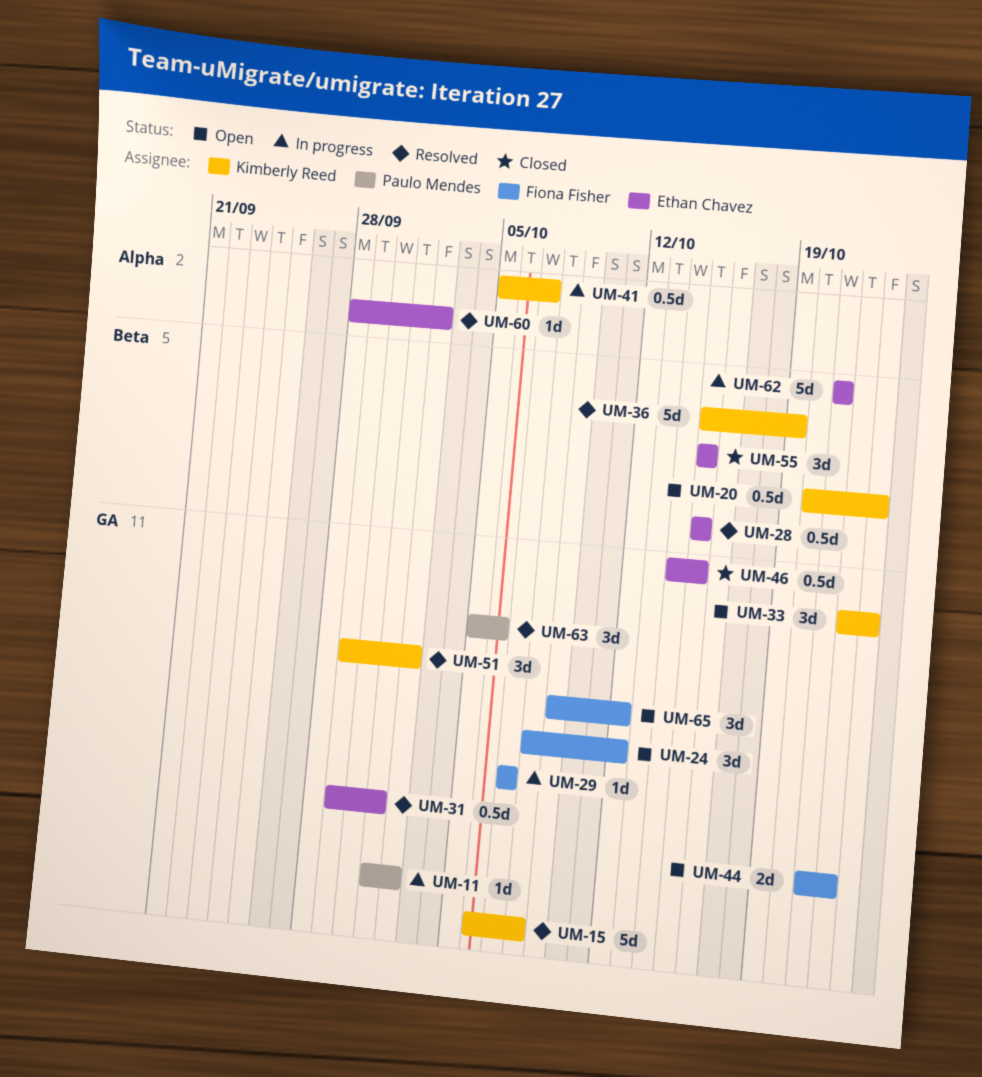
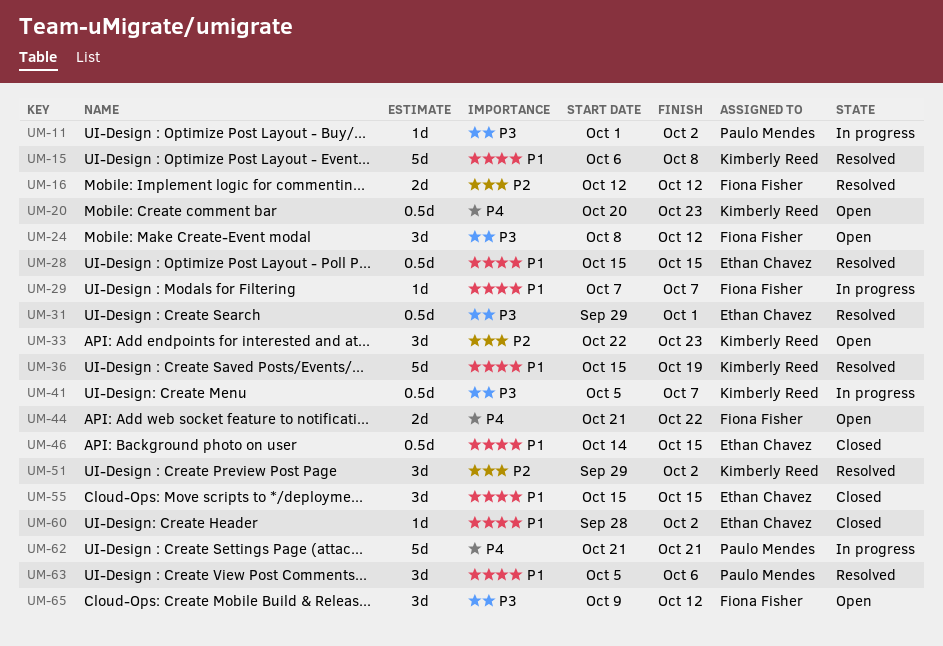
UM-16: none -> present
UM-60, status: Resolved -> Closed
UM-62, owner: Ethan Chavez -> Paulo Mendes

